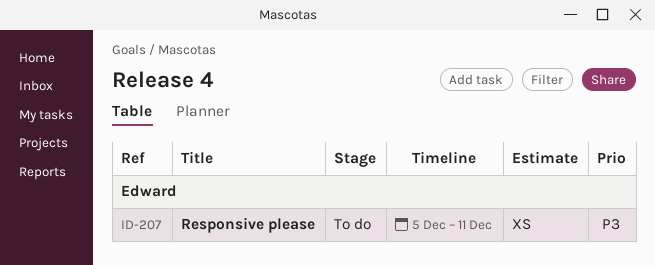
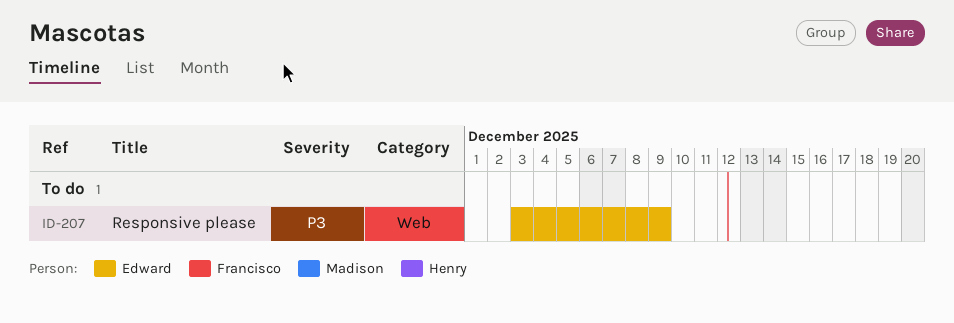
ID-207, start: Dec 5 -> Dec 3
ID-207, due: Dec 11 -> Dec 9

